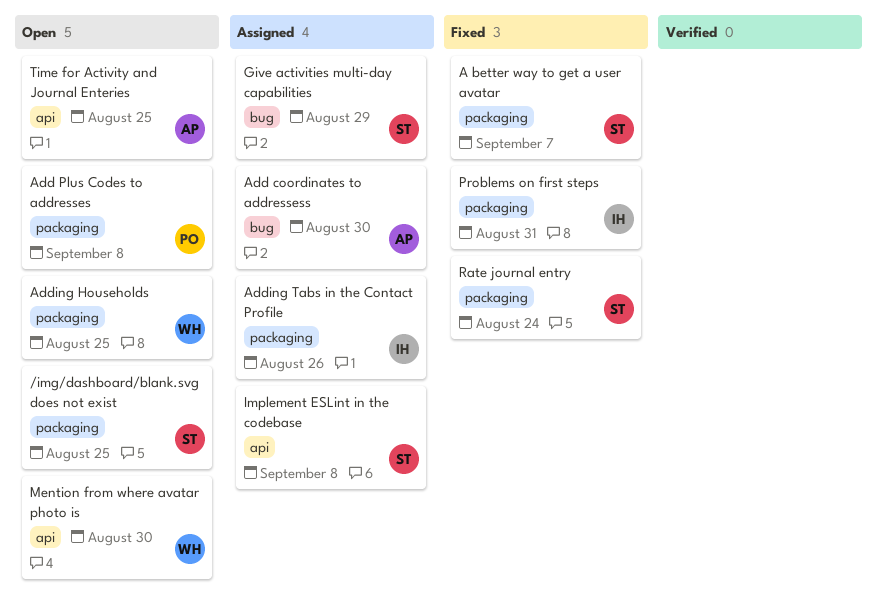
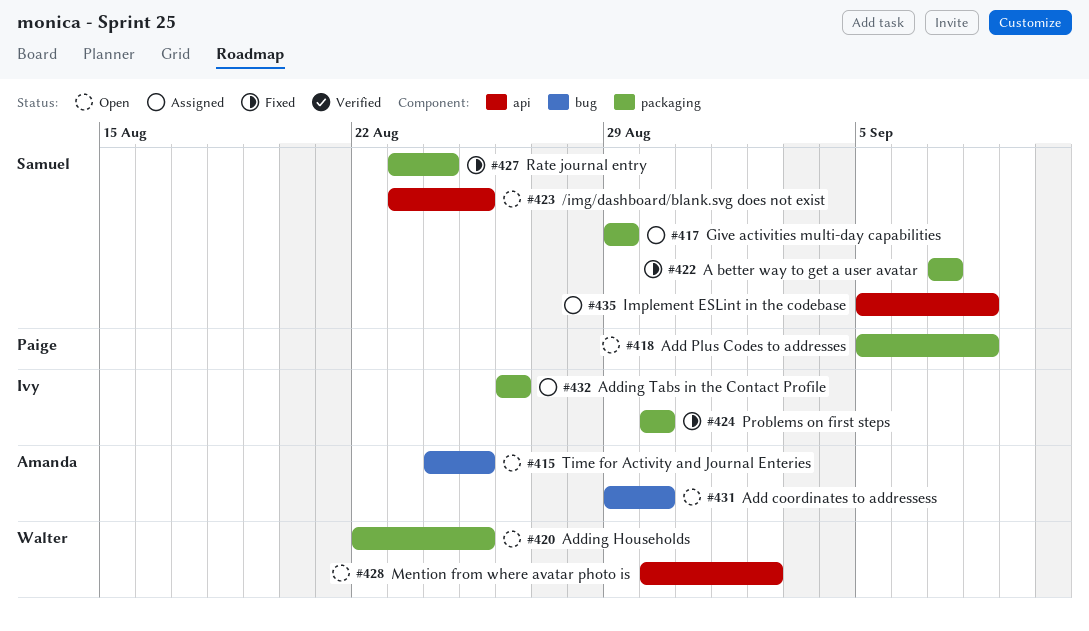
/img/dashboard/blank.svg does not exist, label: packaging -> api
Add coordinates to addressess, status: Assigned -> Open
Give activities multi-day capabilities, label: bug -> packaging
Mention from where avatar photo is, due: Aug 30 -> Sep 2
Problems on first steps, due: Aug 31 -> Aug 30
Time for Activity and Journal Enteries, label: api -> bug

